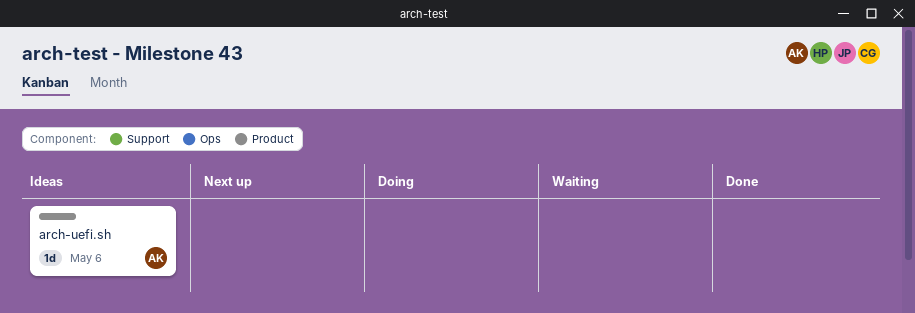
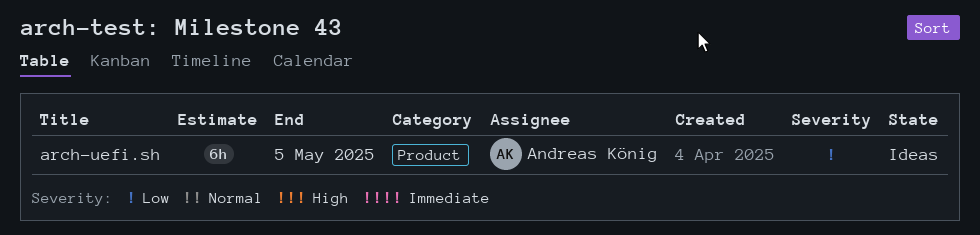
arch-uefi.sh, estimate: 1d -> 6h
arch-uefi.sh, due: May 6 -> May 5

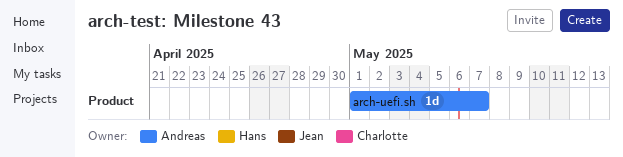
arch-uefi.sh, estimate: 6h -> 1d
arch-uefi.sh, due: May 5 -> May 7

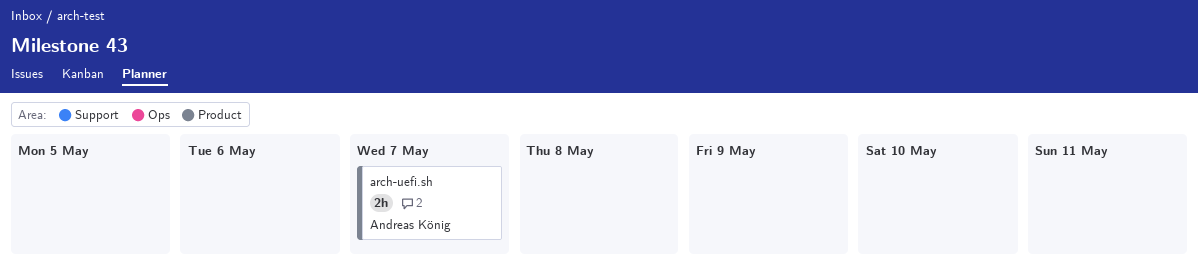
arch-uefi.sh, estimate: 1d -> 2h

